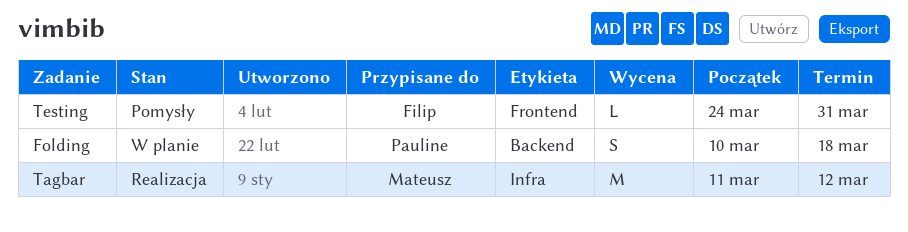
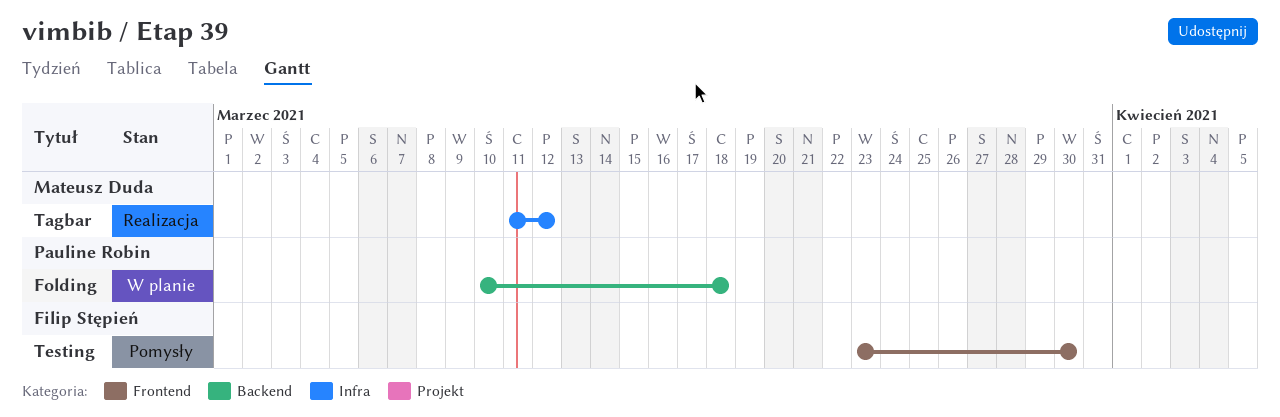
Testing, start: Mar 24 -> Mar 23
Testing, due: Mar 31 -> Mar 30

